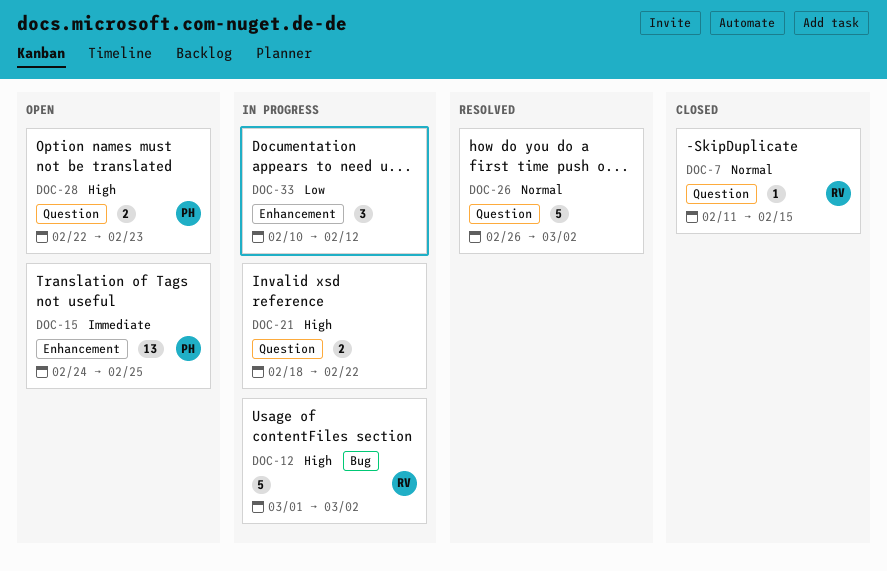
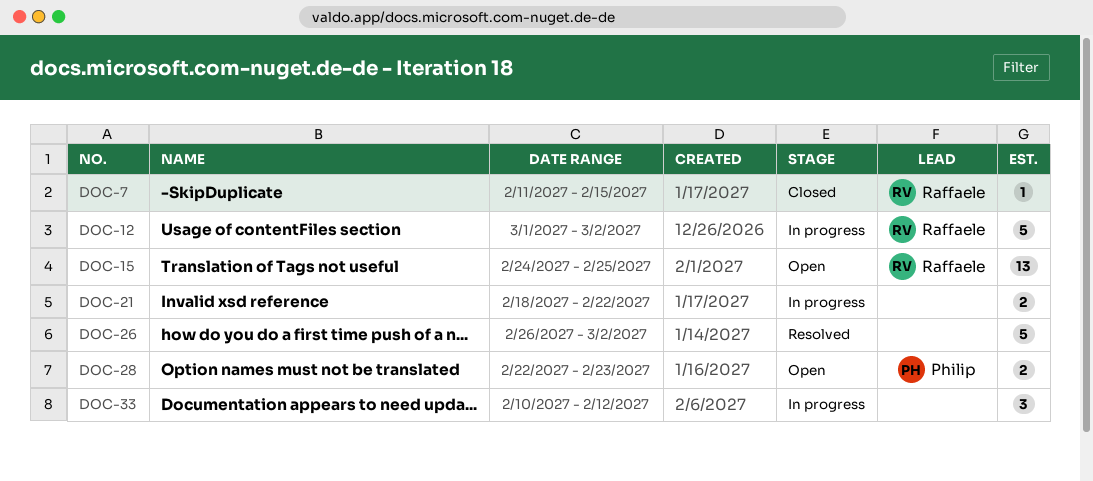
DOC-15, owner: Philip -> Raffaele

